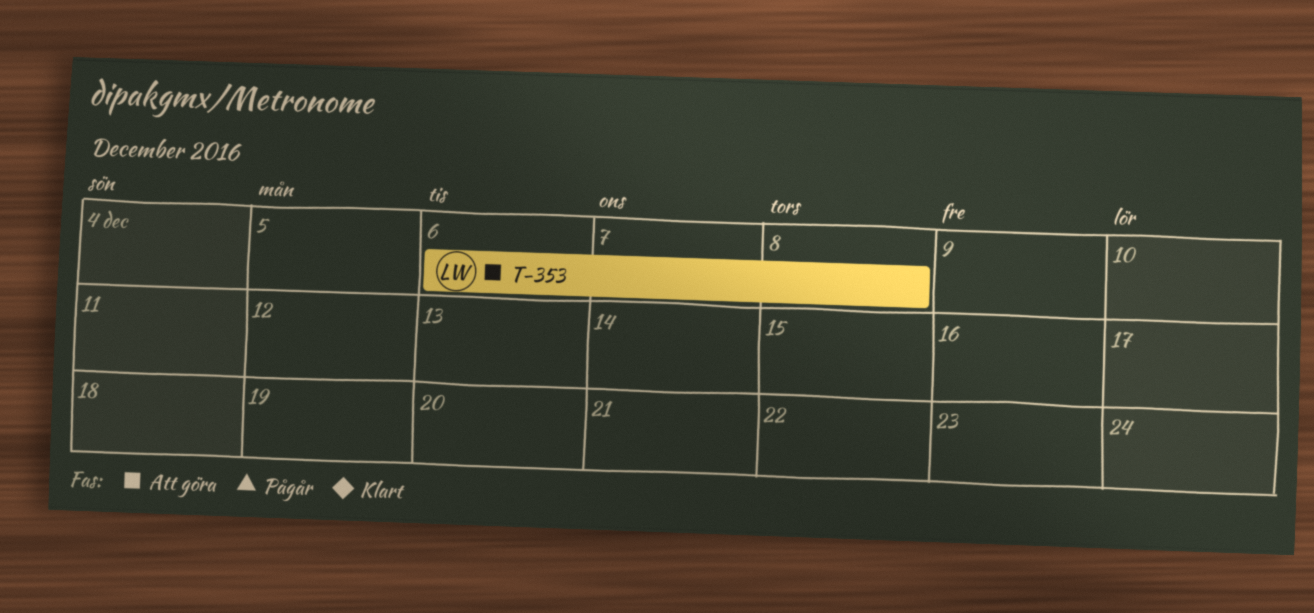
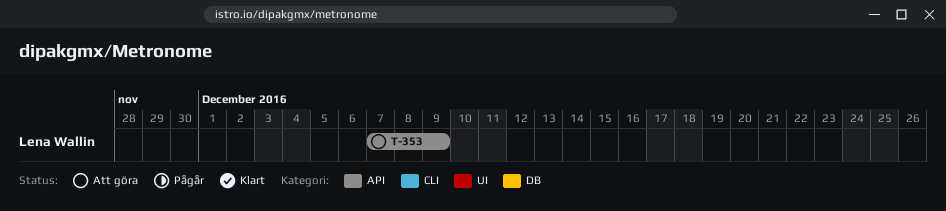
T-353, start: Dec 6 -> Dec 7
T-353, due: Dec 8 -> Dec 9

